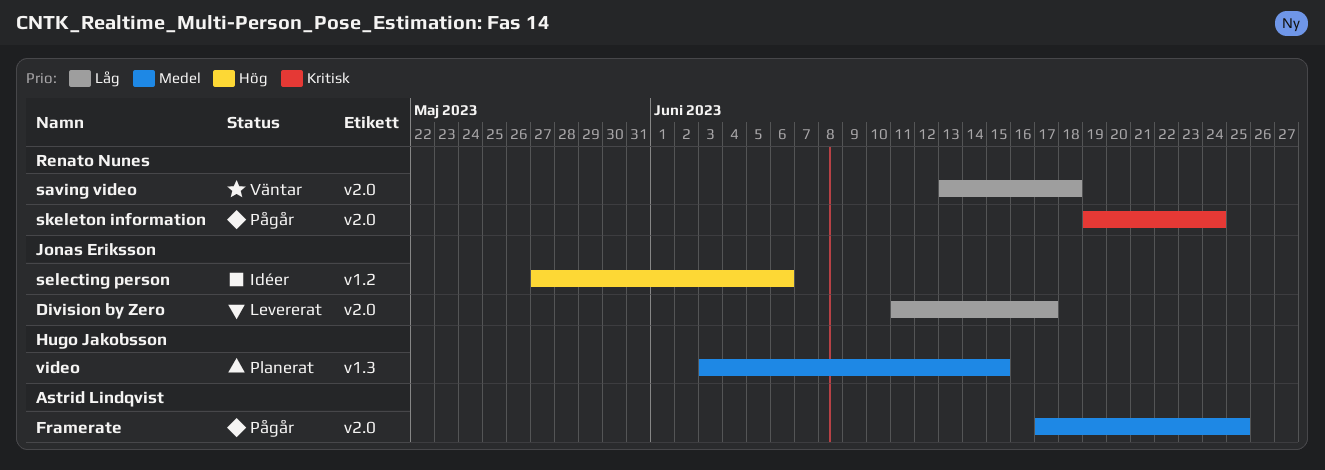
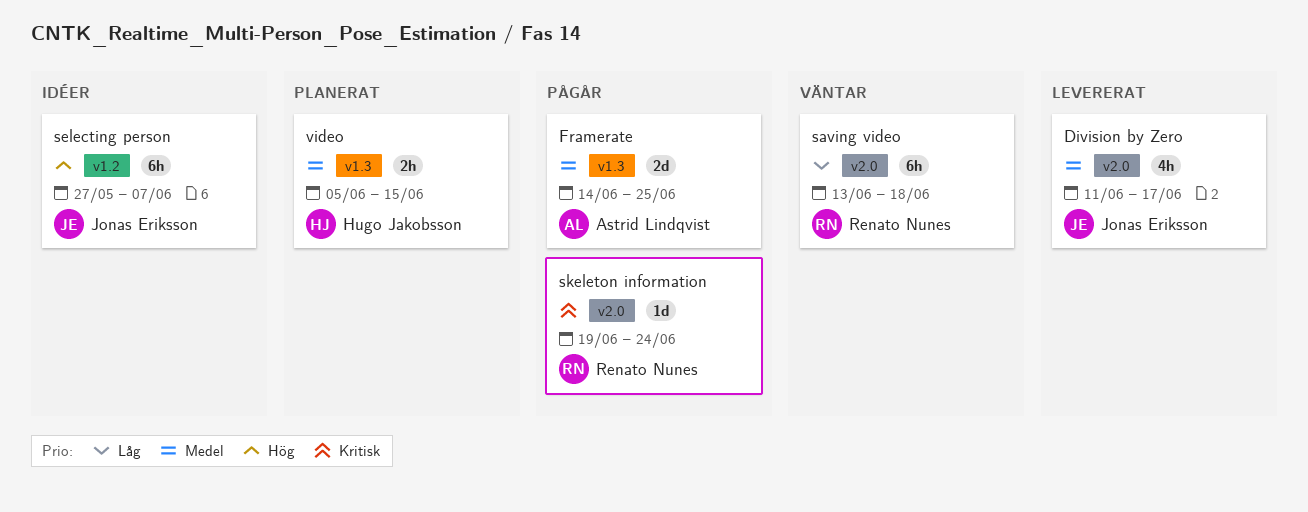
Division by Zero, priority: Låg -> Medel
Framerate, label: v2.0 -> v1.3
Framerate, start: Jun 17 -> Jun 14
selecting person, due: Jun 6 -> Jun 7
video, start: Jun 3 -> Jun 5

